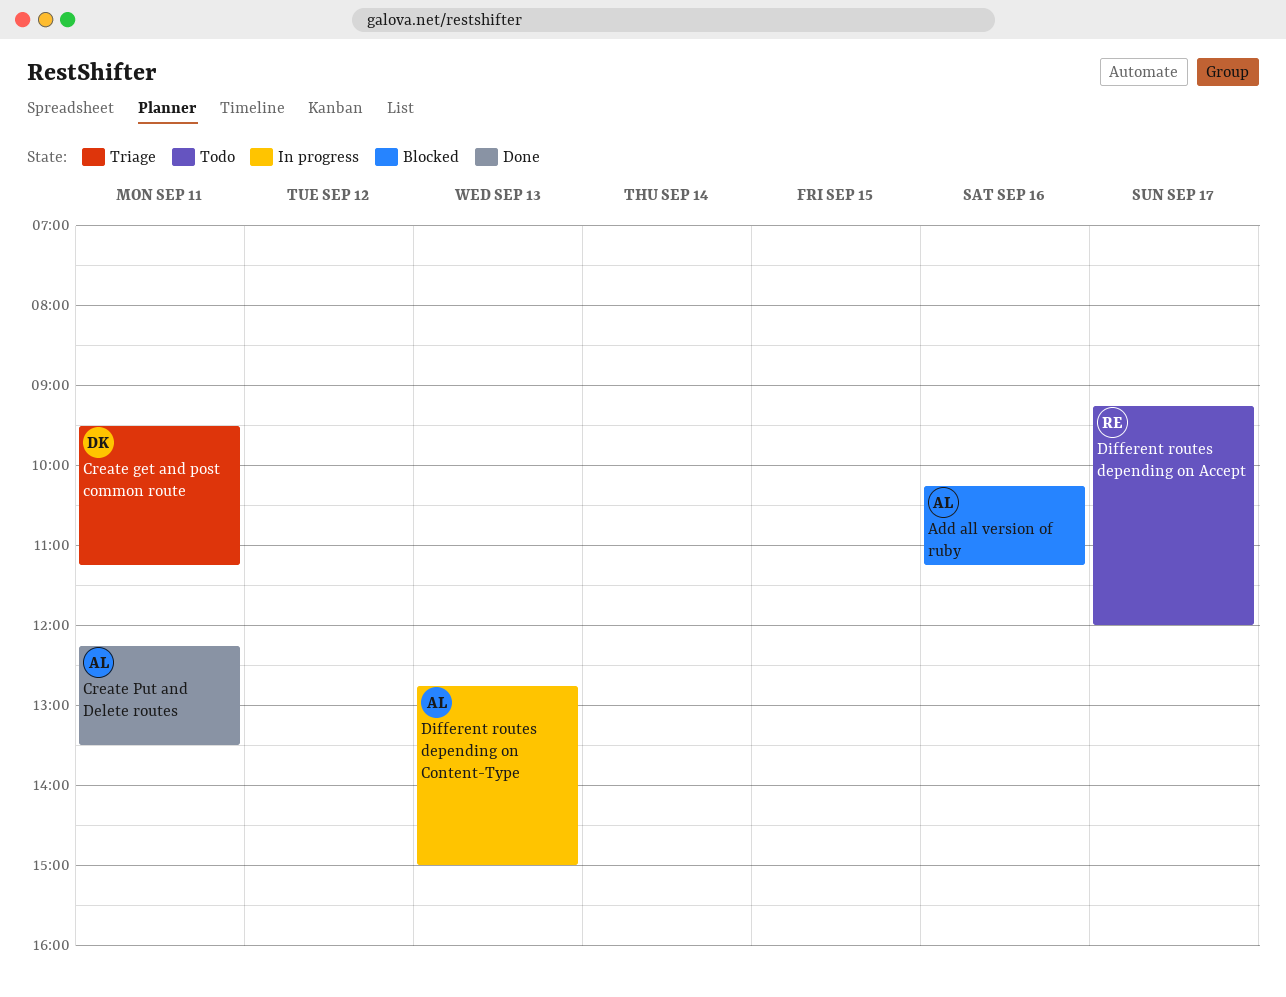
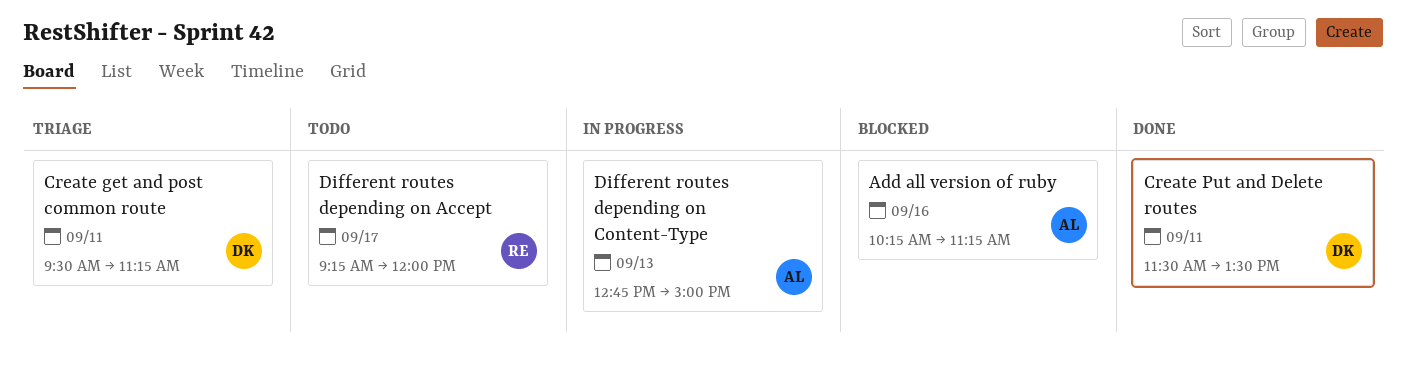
Create Put and Delete routes, owner: AL -> DK
Create Put and Delete routes, begins: 12:15 -> 11:30

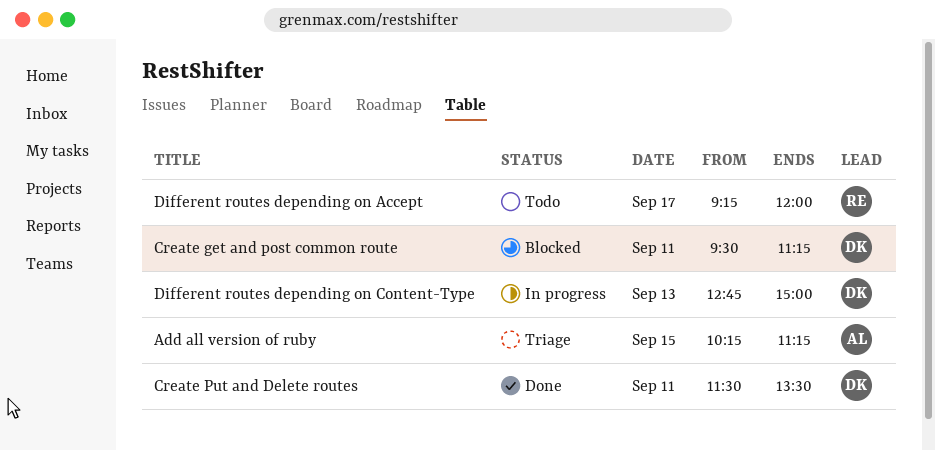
Add all version of ruby, status: Blocked -> Triage
Add all version of ruby, day: Sep 16 -> Sep 15
Create get and post common route, status: Triage -> Blocked
Different routes depending on Content-Type, owner: AL -> DK

